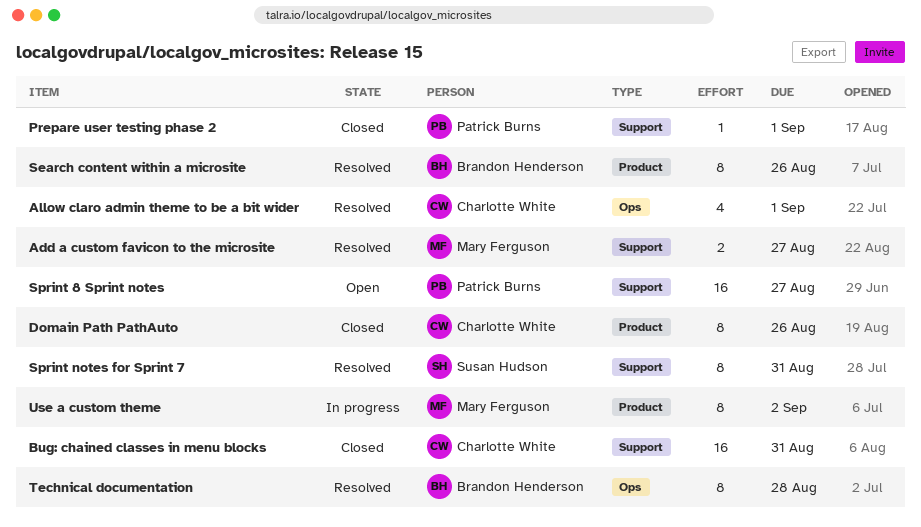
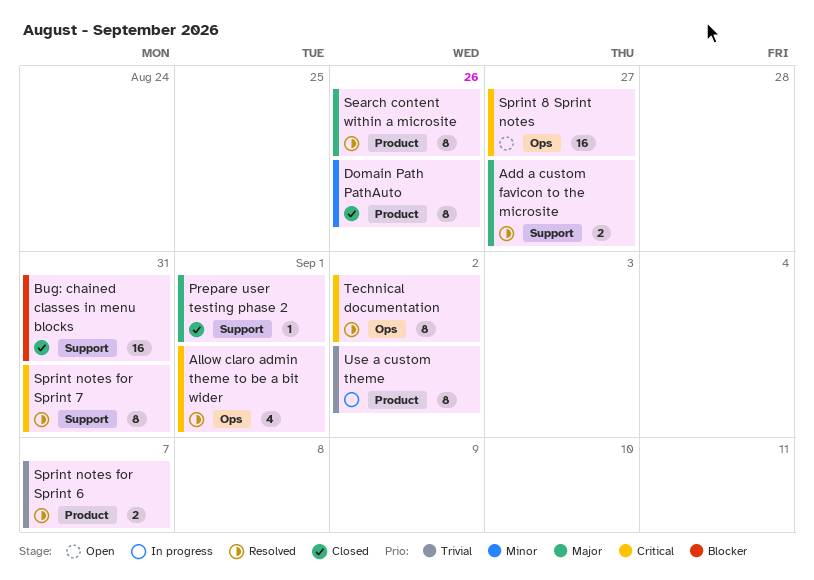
Sprint 8 Sprint notes, label: Support -> Ops
Sprint notes for Sprint 6: none -> present
Technical documentation, due: Aug 28 -> Sep 2

